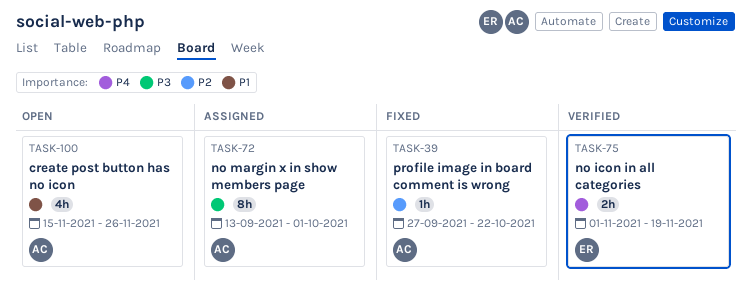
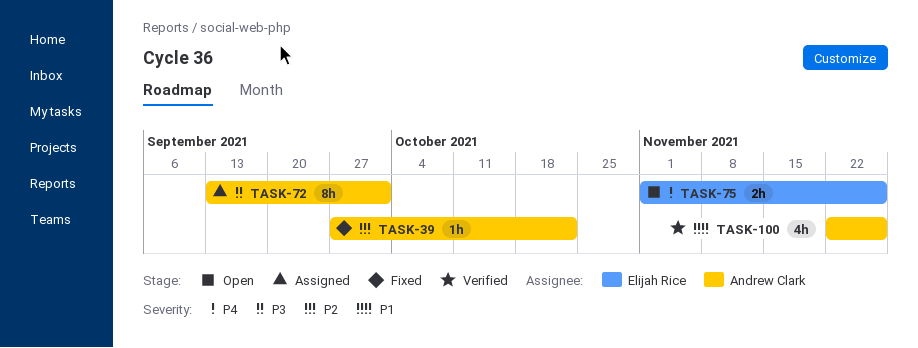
TASK-75, status: Verified -> Open
TASK-75, due: Nov 19 -> Nov 26
TASK-100, status: Open -> Verified
TASK-100, start: Nov 15 -> Nov 22

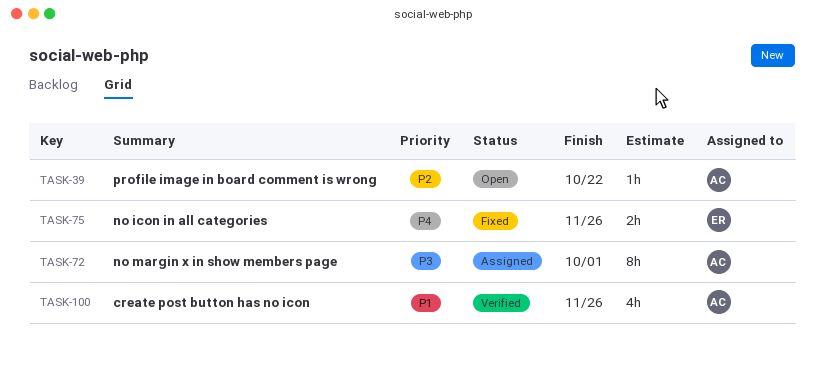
TASK-39, status: Fixed -> Open
TASK-75, status: Open -> Fixed

